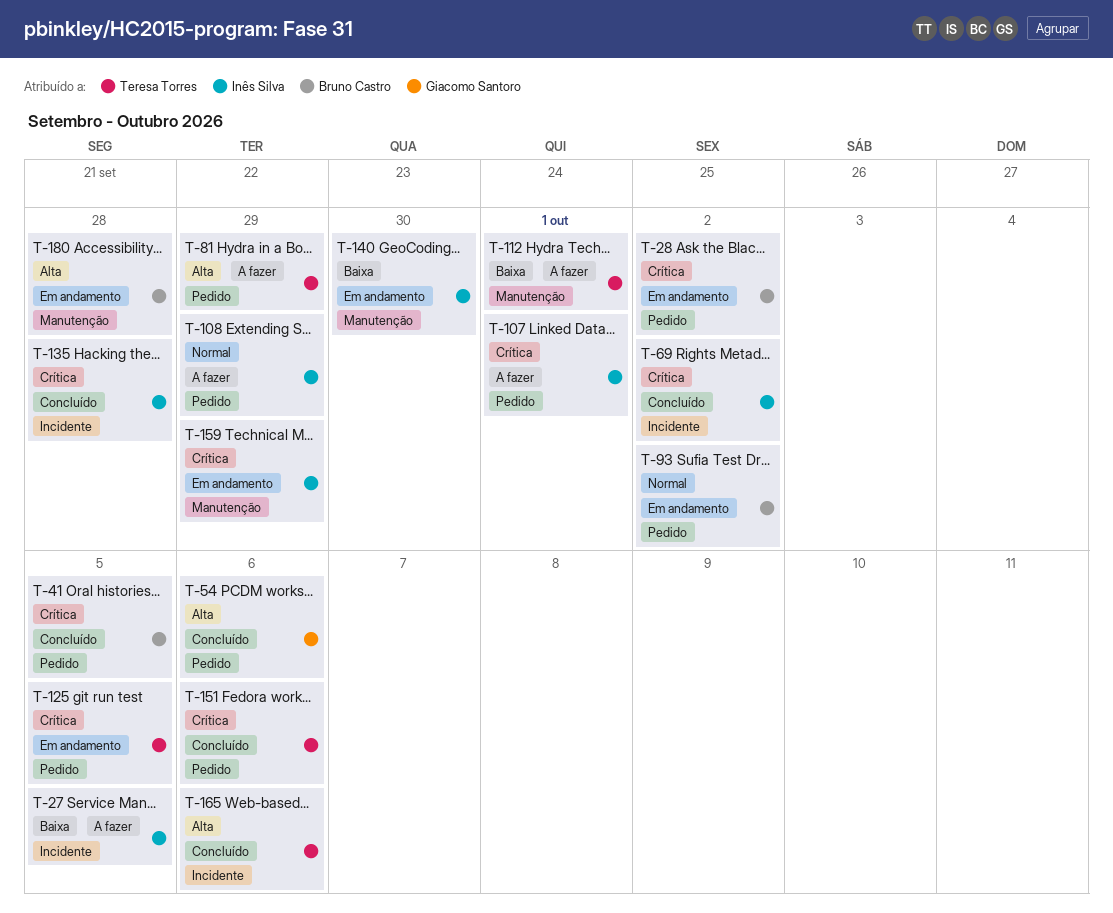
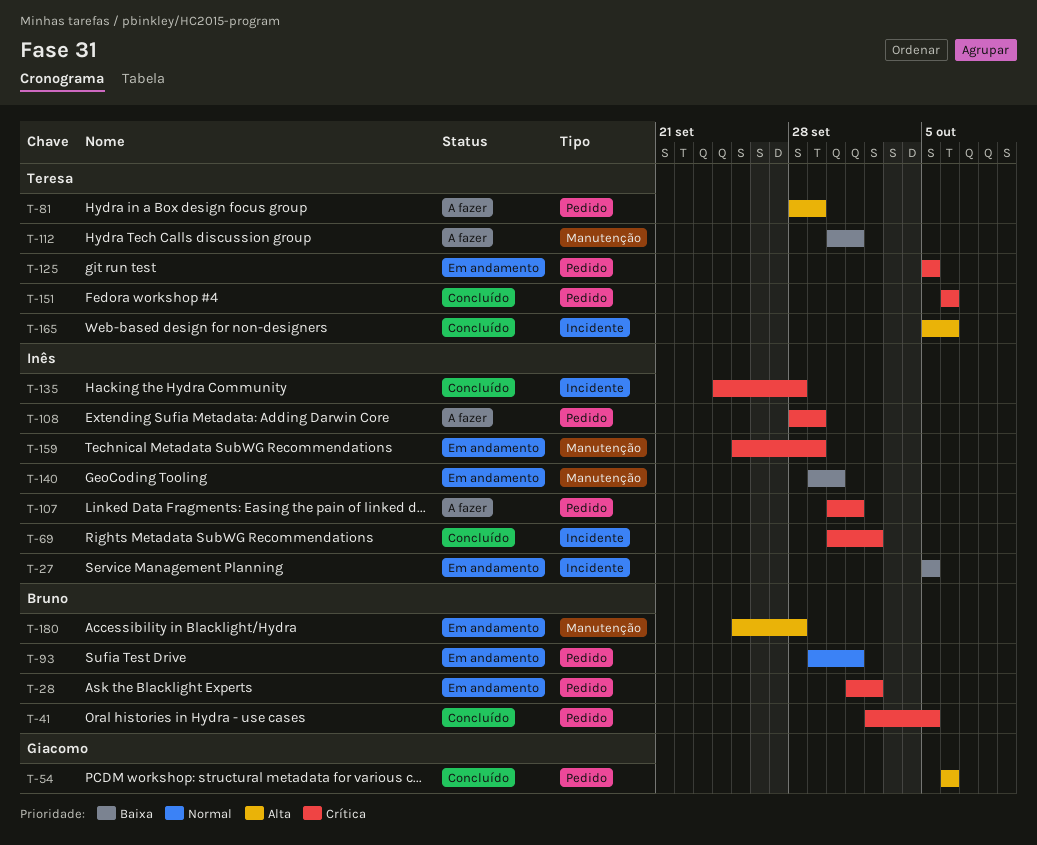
T-27, status: A fazer -> Em andamento
T-93, due: Oct 2 -> Oct 1
T-108, priority: Normal -> Crítica

